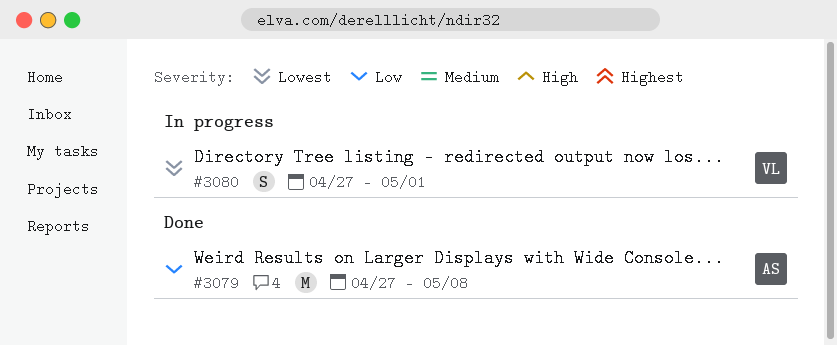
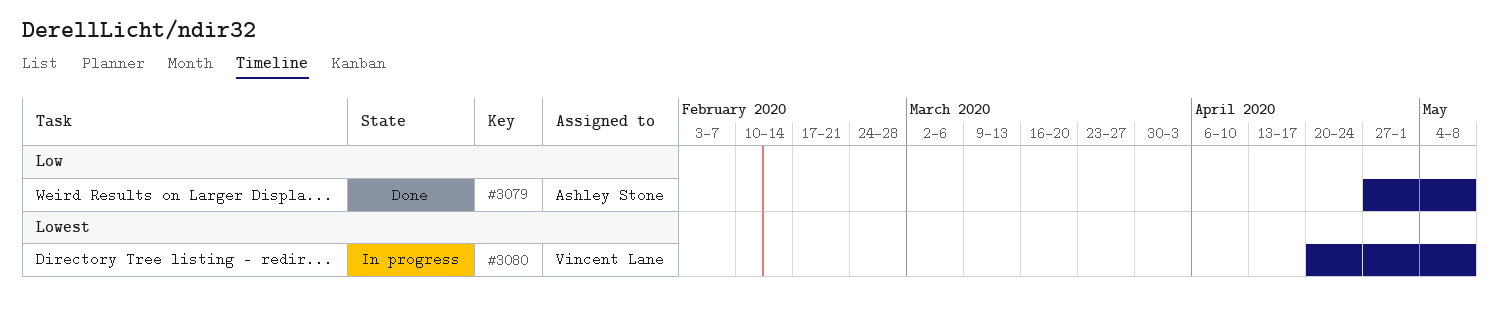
#3080, start: Apr 27 -> Apr 20
#3080, due: May 1 -> May 8

